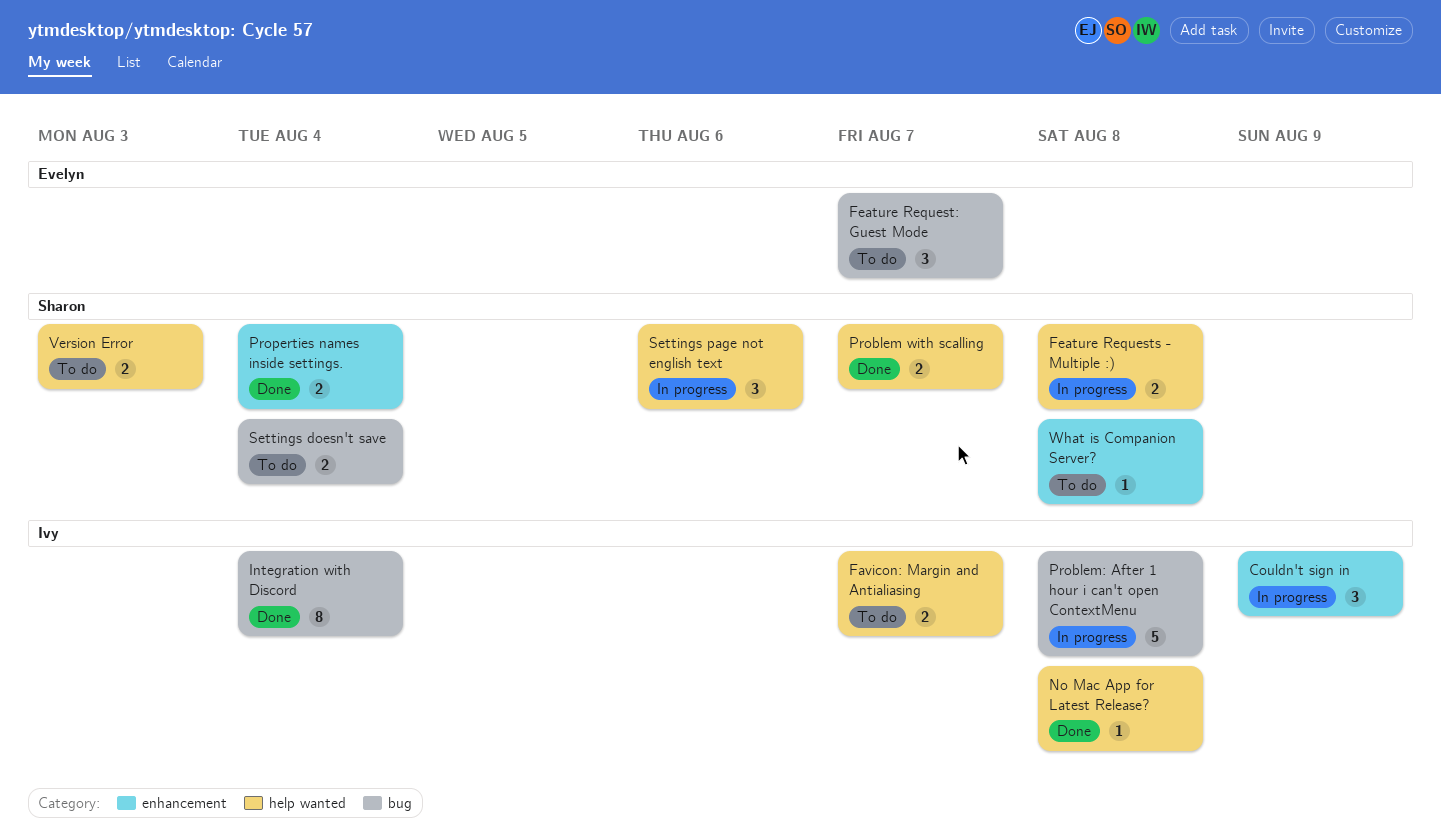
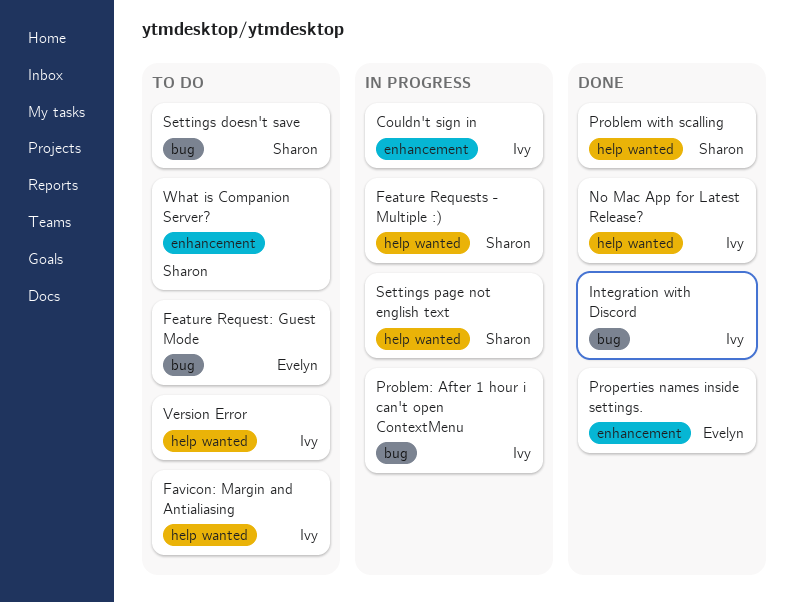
Properties names inside settings., owner: Sharon -> Evelyn
Version Error, owner: Sharon -> Ivy

